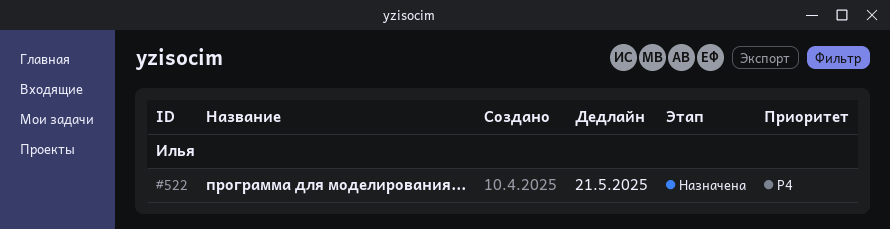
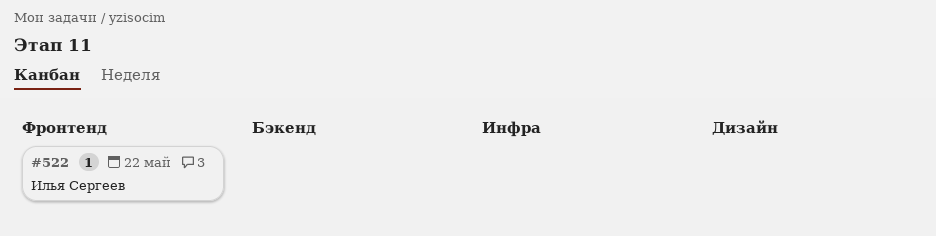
#522, due: May 21 -> May 22

